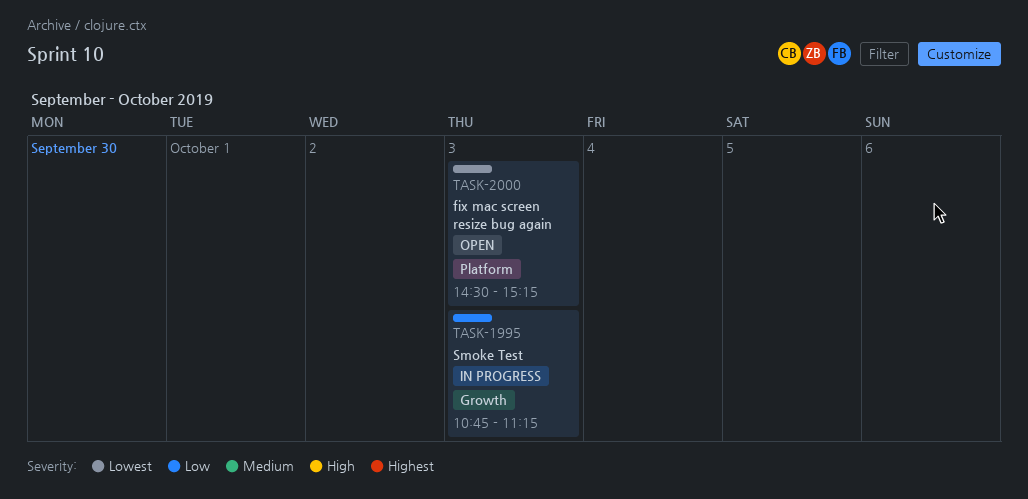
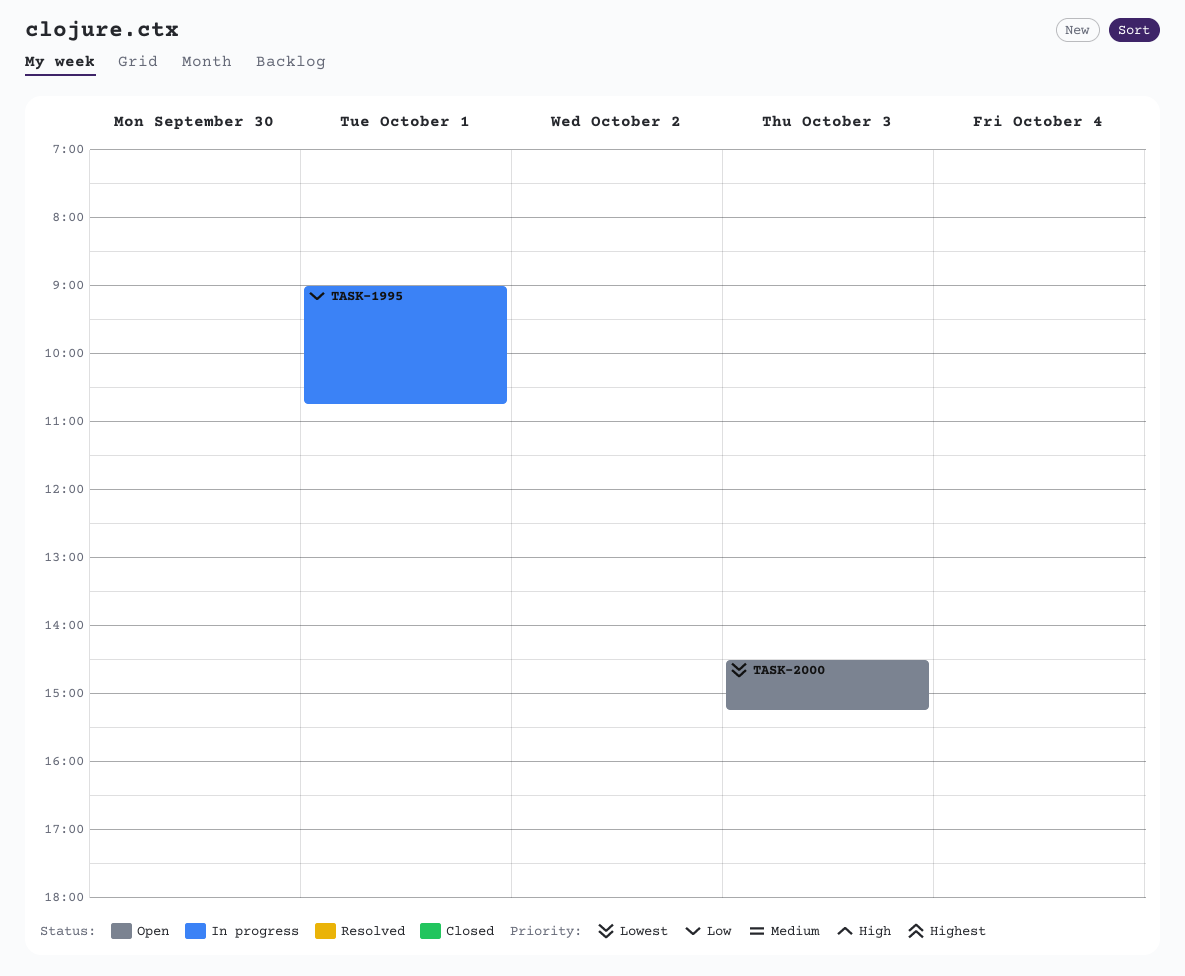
TASK-1995, day: Oct 3 -> Oct 1
TASK-1995, begins: 10:45 -> 09:00
TASK-1995, ends: 11:15 -> 10:45

